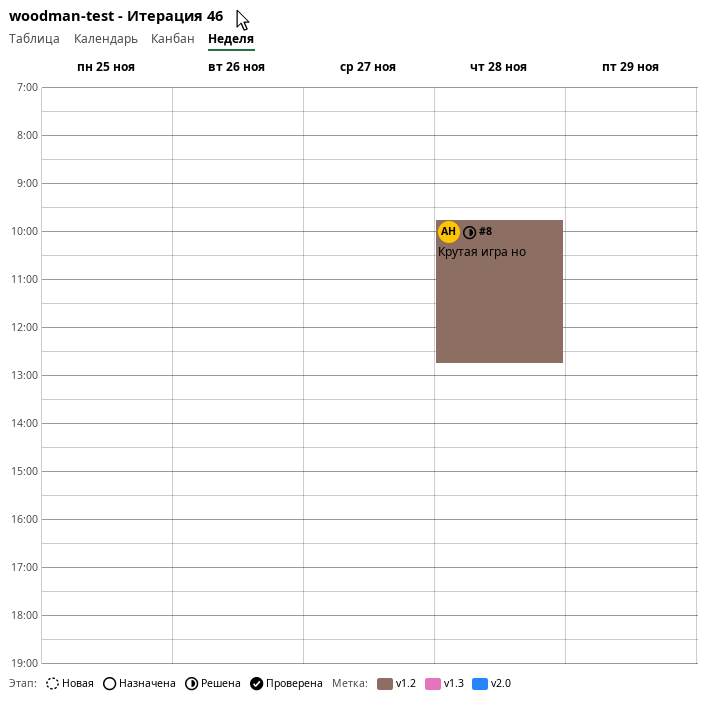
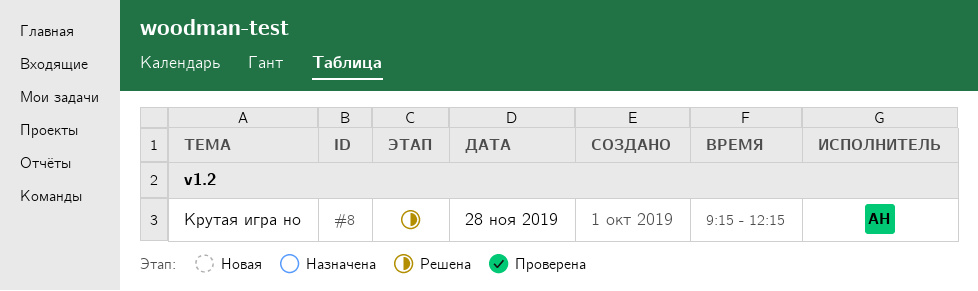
#8, begins: 09:45 -> 09:15
#8, ends: 12:45 -> 12:15

